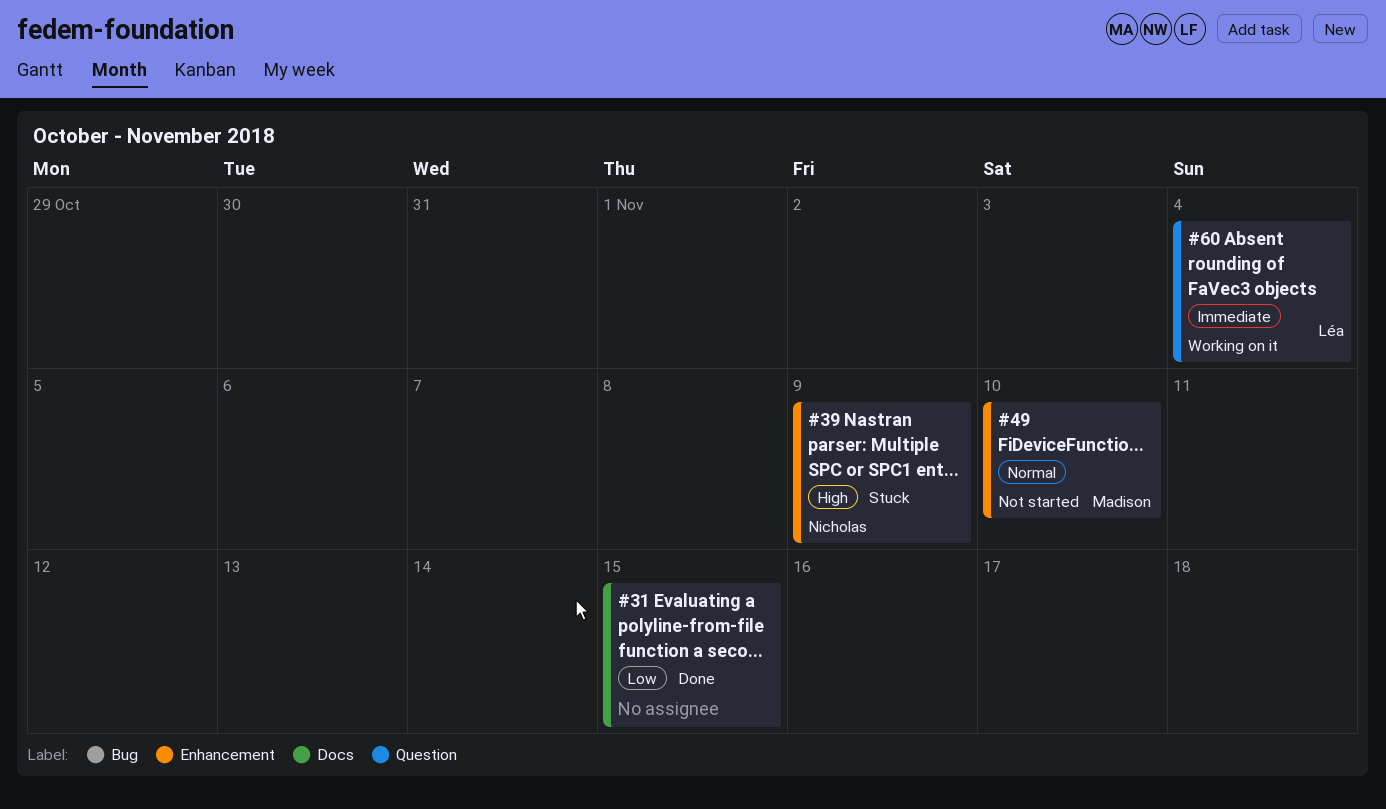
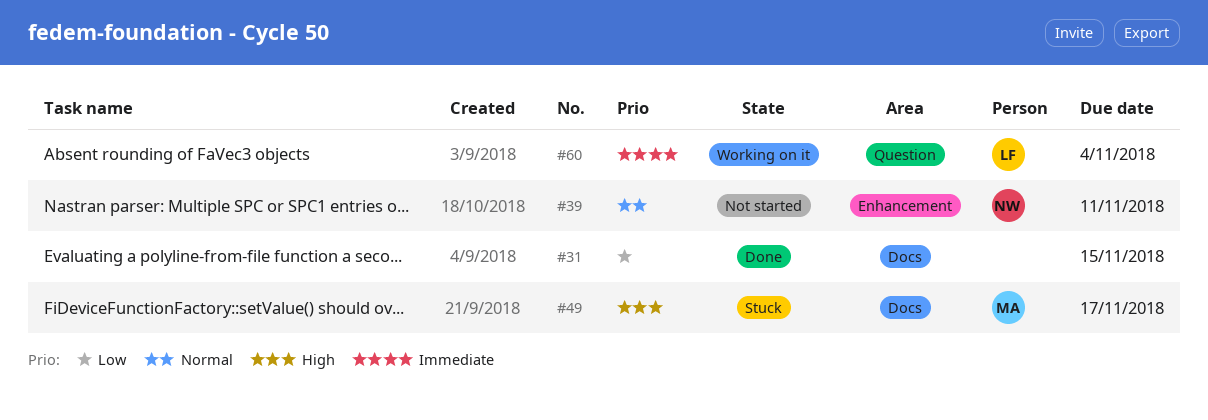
#39, status: Stuck -> Not started
#39, priority: High -> Normal
#39, due: Nov 9 -> Nov 11
#49, status: Not started -> Stuck
#49, priority: Normal -> High
#49, label: Enhancement -> Docs
#49, due: Nov 10 -> Nov 17

